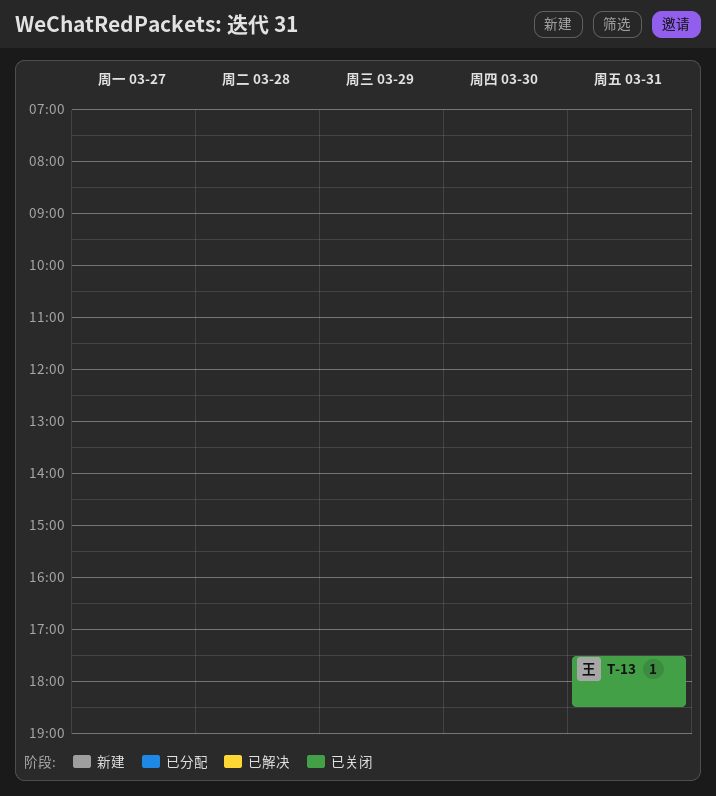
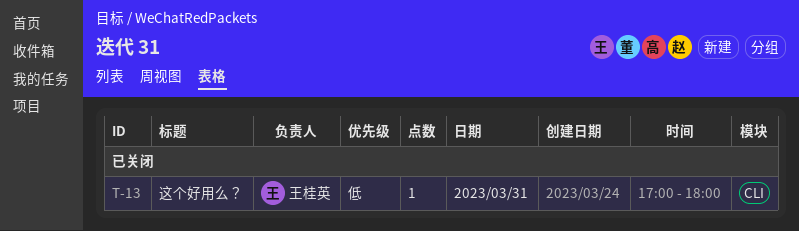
T-13, begins: 17:30 -> 17:00
T-13, ends: 18:30 -> 18:00

